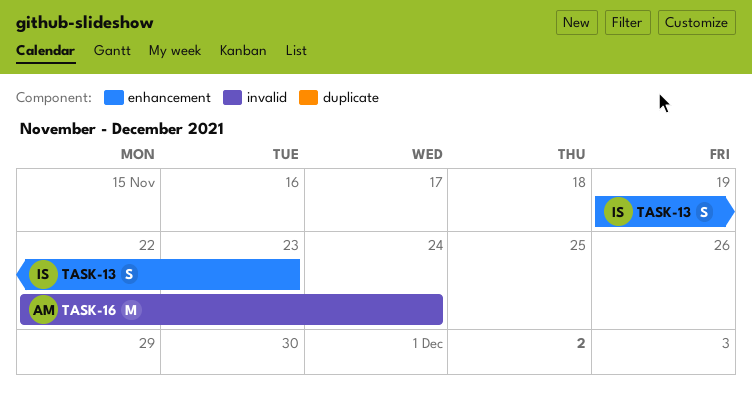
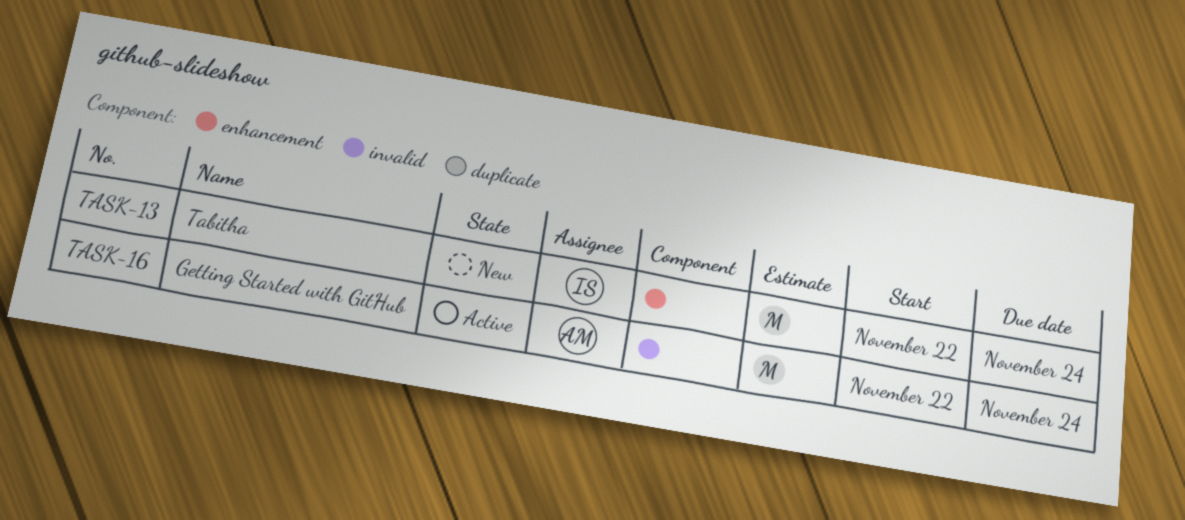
TASK-13, estimate: S -> M
TASK-13, start: Nov 19 -> Nov 22
TASK-13, due: Nov 23 -> Nov 24

